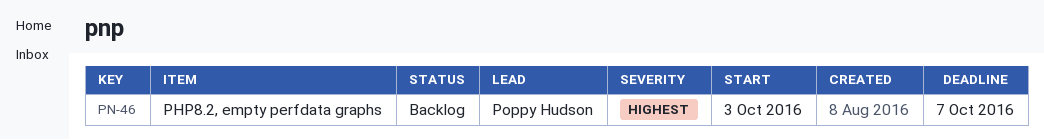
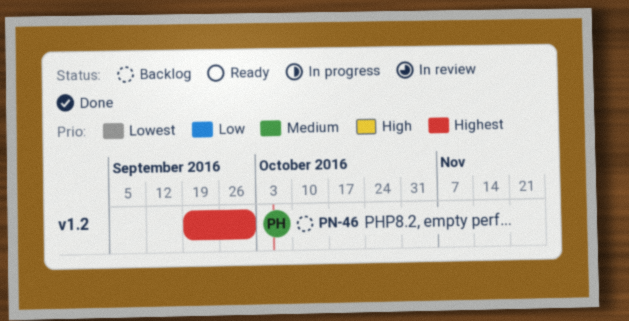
PN-46, start: Oct 3 -> Sep 19
PN-46, due: Oct 7 -> Sep 30

